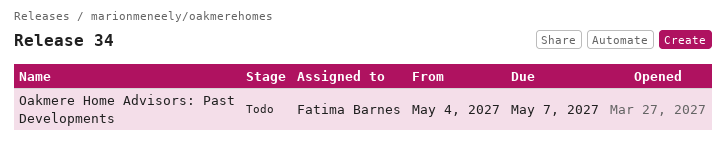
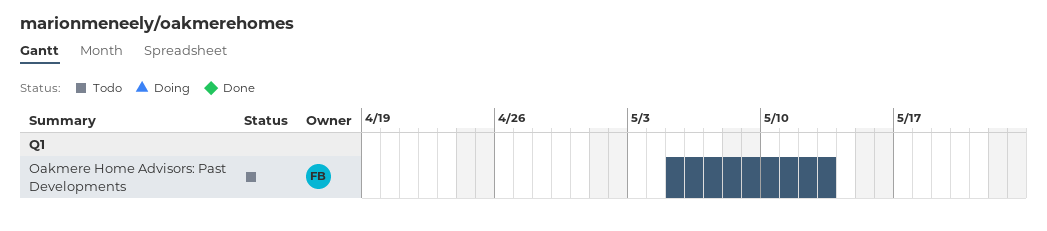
Oakmere Home Advisors: Past Developments, start: May 4 -> May 5
Oakmere Home Advisors: Past Developments, due: May 7 -> May 13

